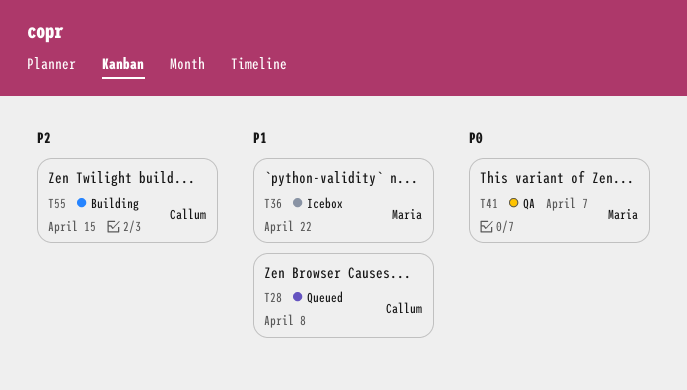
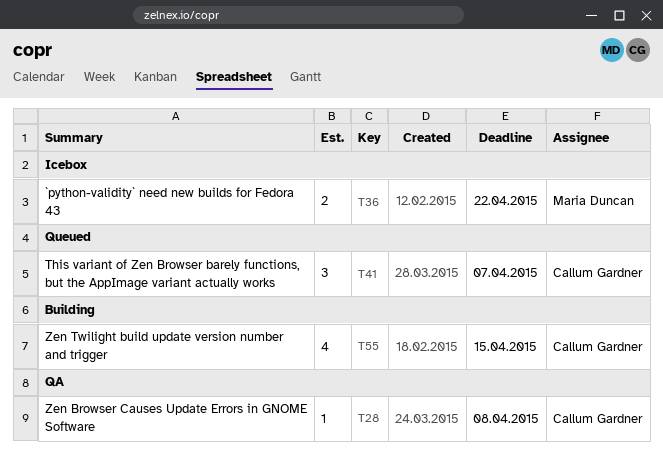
T28, status: Queued -> QA
T41, status: QA -> Queued
T41, owner: Maria Duncan -> Callum Gardner

